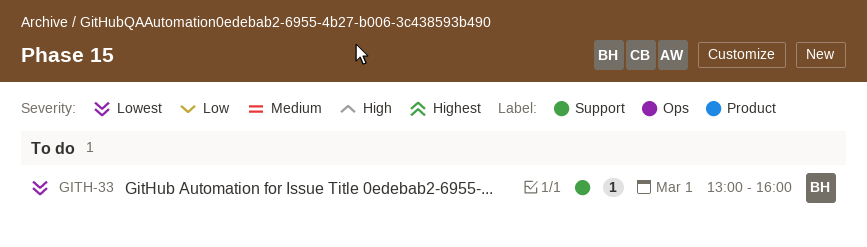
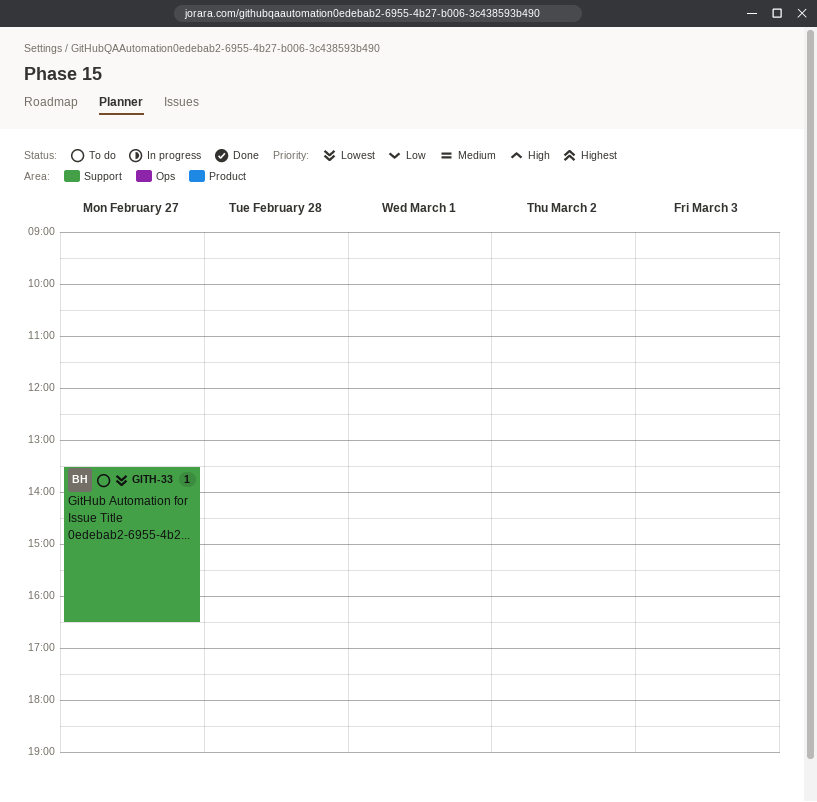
GITH-33, day: Mar 1 -> Feb 27
GITH-33, begins: 13:00 -> 13:30
GITH-33, ends: 16:00 -> 16:30

